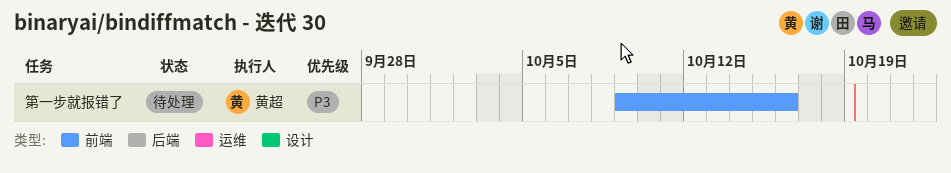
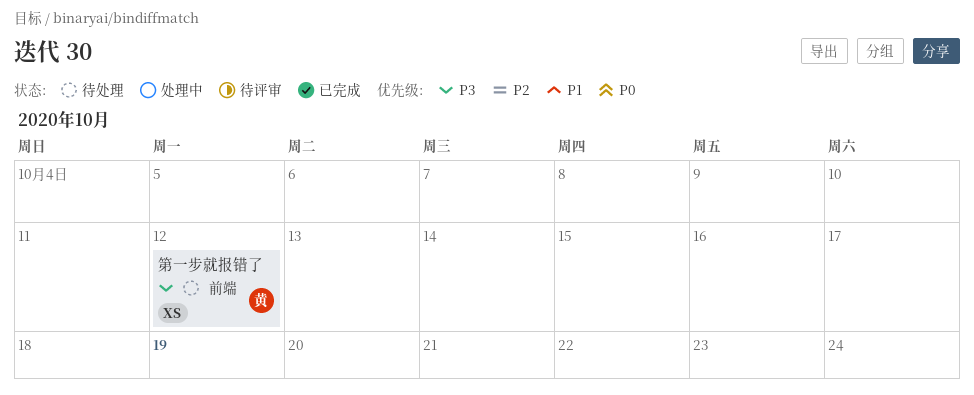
第一步就报错了, due: Oct 16 -> Oct 12

